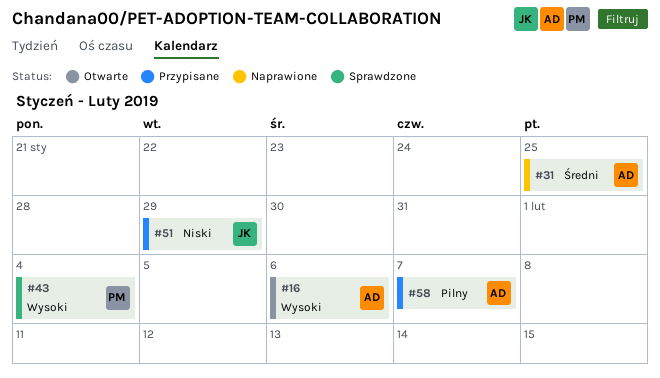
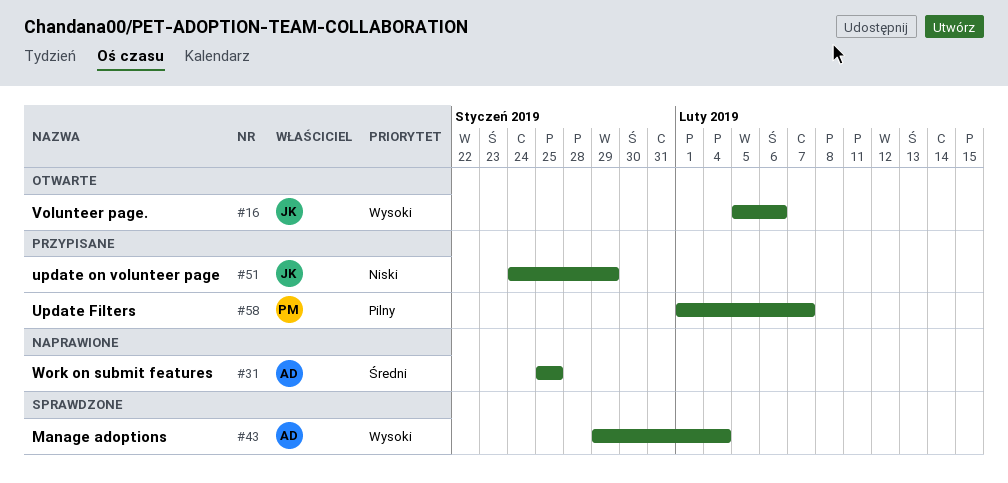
#16, owner: AD -> JK
#43, owner: PM -> AD
#58, owner: AD -> PM

